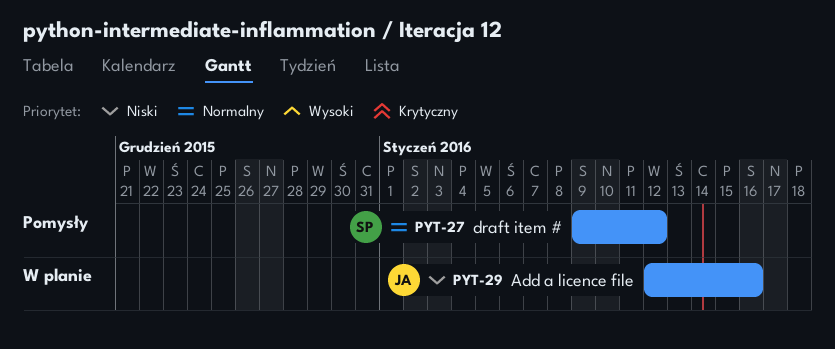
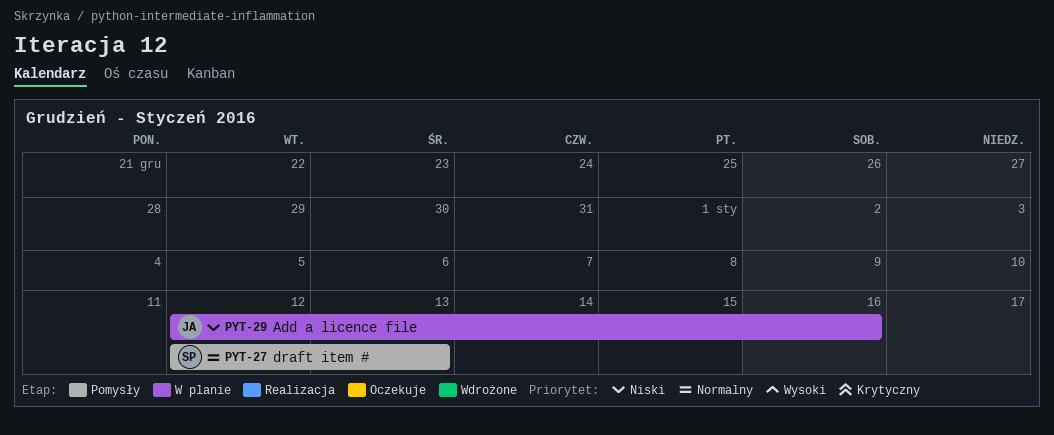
PYT-27, start: Jan 9 -> Jan 12
PYT-27, due: Jan 12 -> Jan 13

